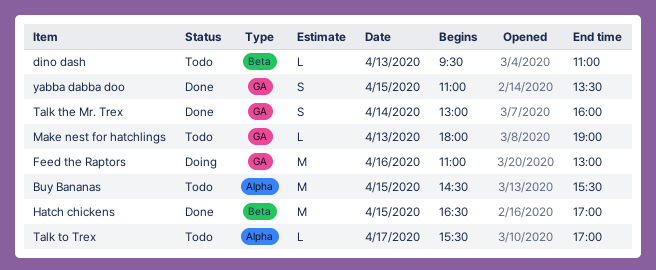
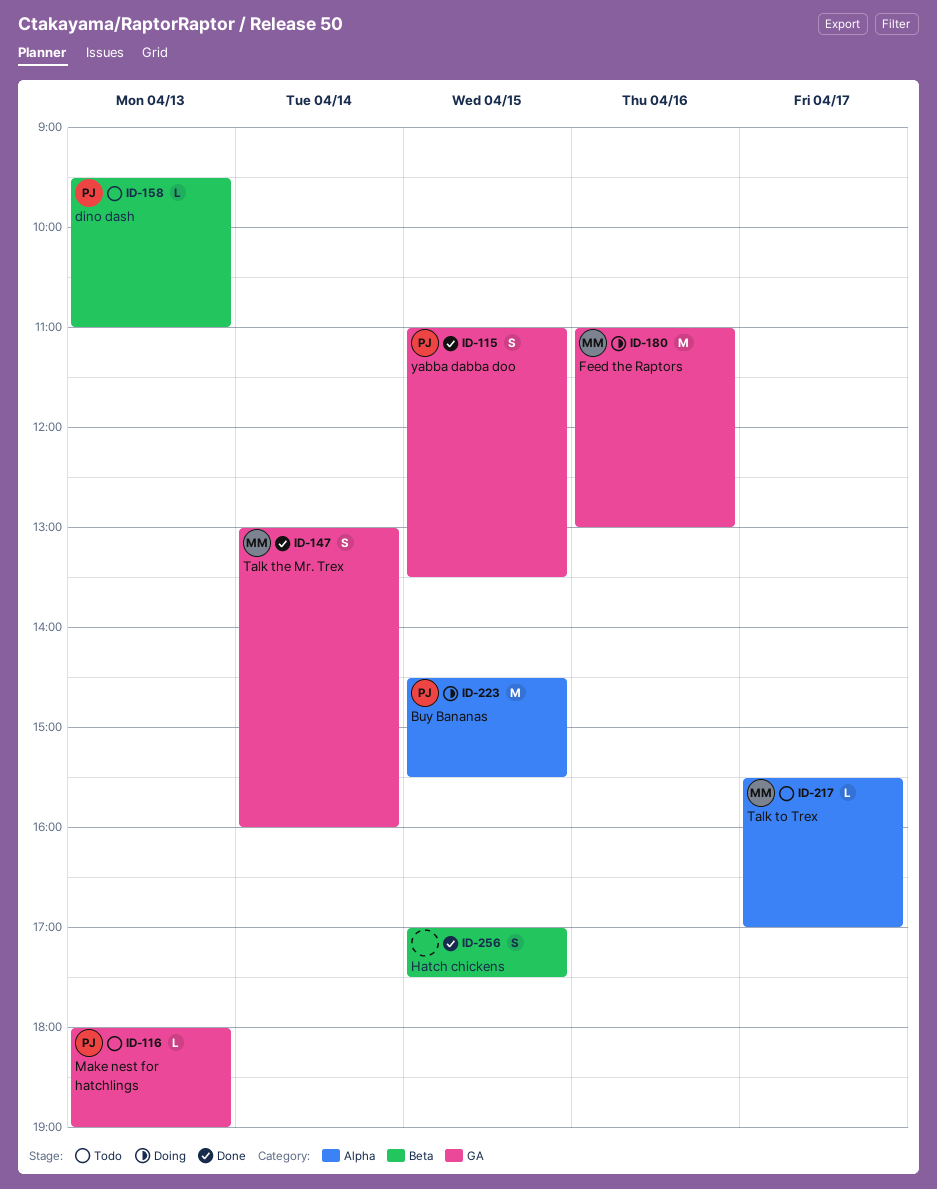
Buy Bananas, status: Todo -> Doing
Hatch chickens, estimate: M -> S
Hatch chickens, begins: 16:30 -> 17:00
Hatch chickens, ends: 17:00 -> 17:30

